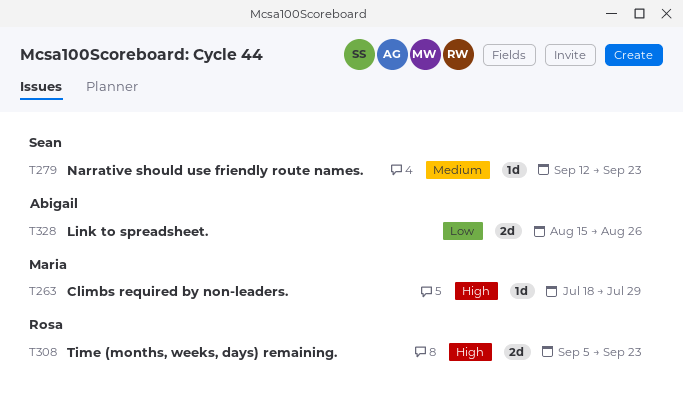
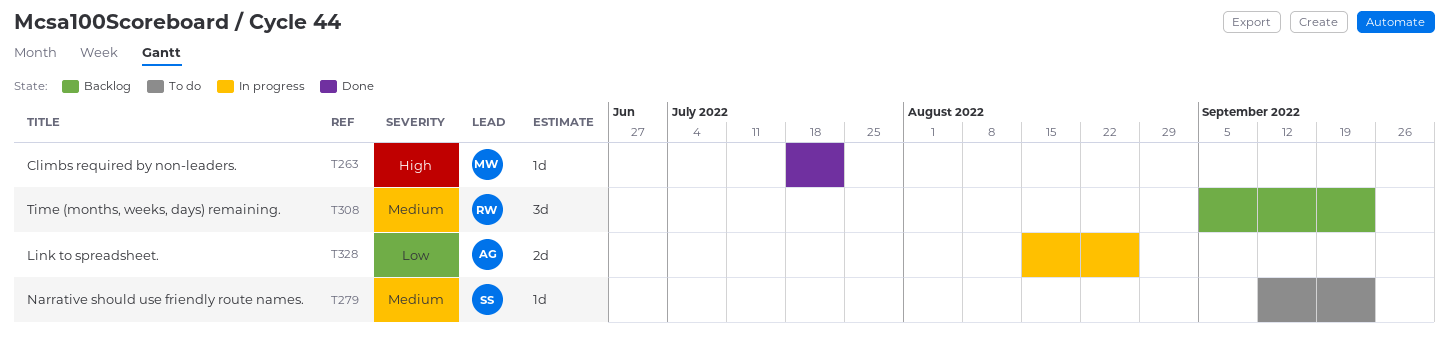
T263, due: Jul 29 -> Jul 22
T308, priority: High -> Medium
T308, estimate: 2d -> 3d

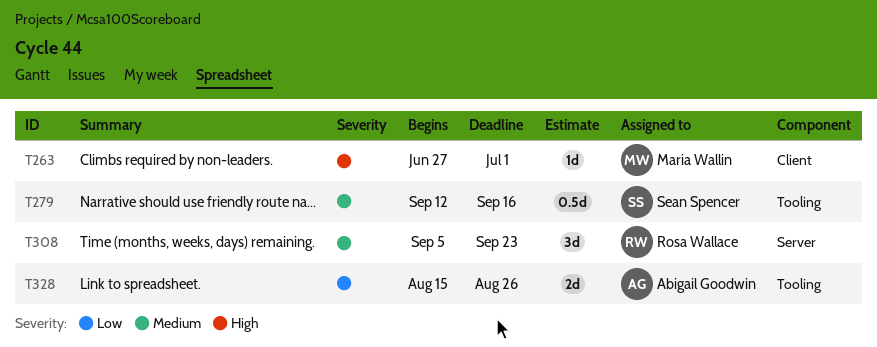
T263, start: Jul 18 -> Jun 27
T263, due: Jul 22 -> Jul 1
T279, estimate: 1d -> 0.5d
T279, due: Sep 23 -> Sep 16

